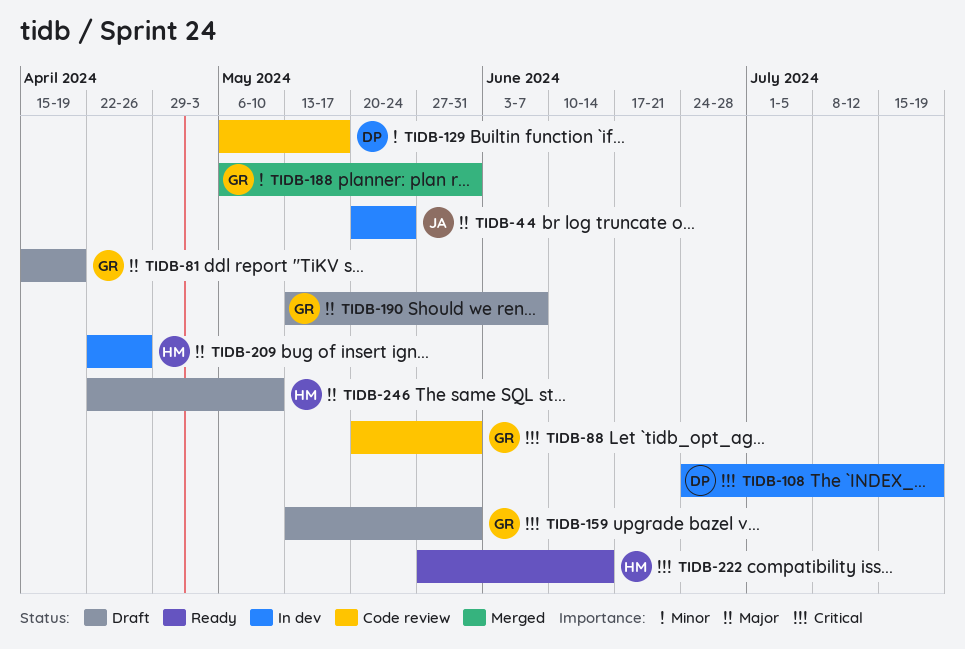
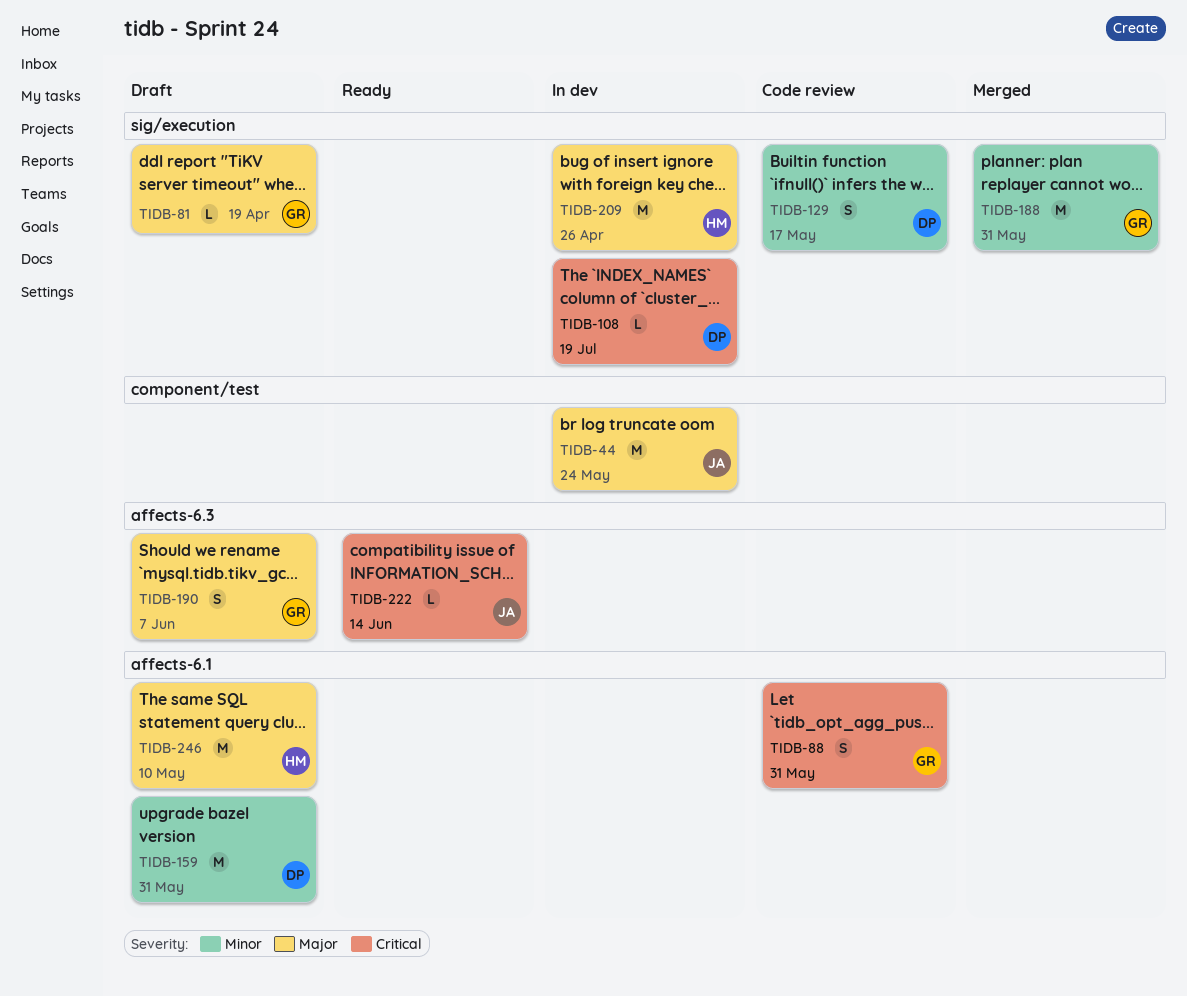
TIDB-159, owner: GR -> DP
TIDB-159, priority: Critical -> Minor
TIDB-222, owner: HM -> JA

